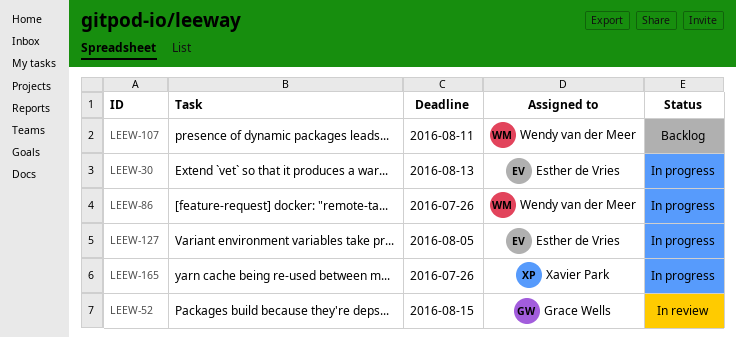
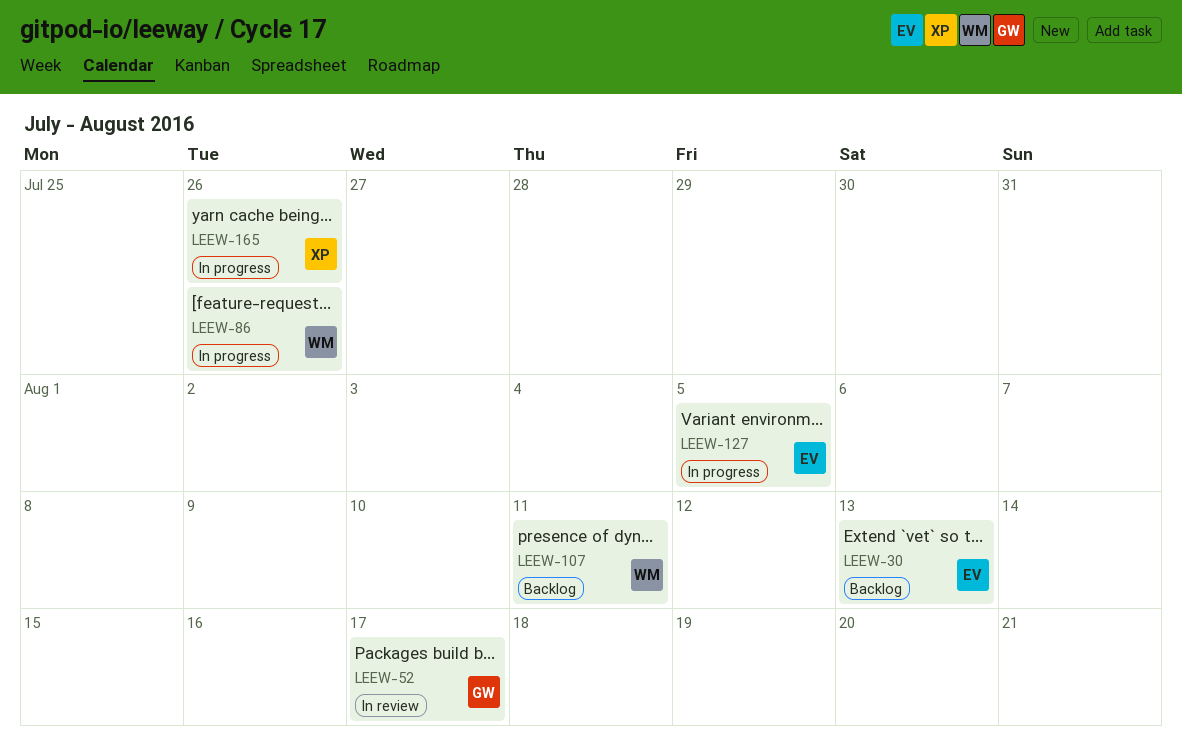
LEEW-30, status: In progress -> Backlog
LEEW-52, due: Aug 15 -> Aug 17

